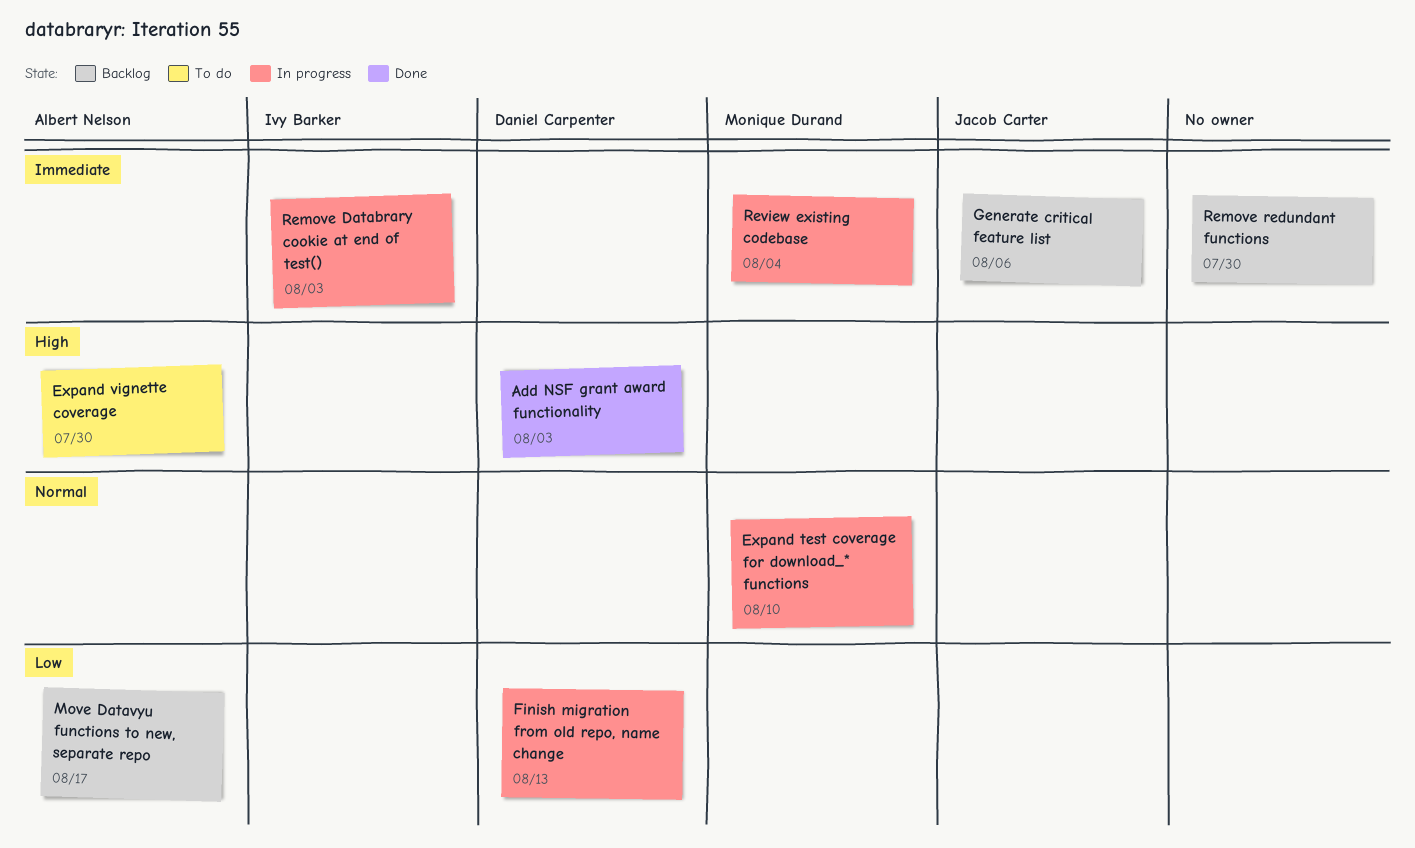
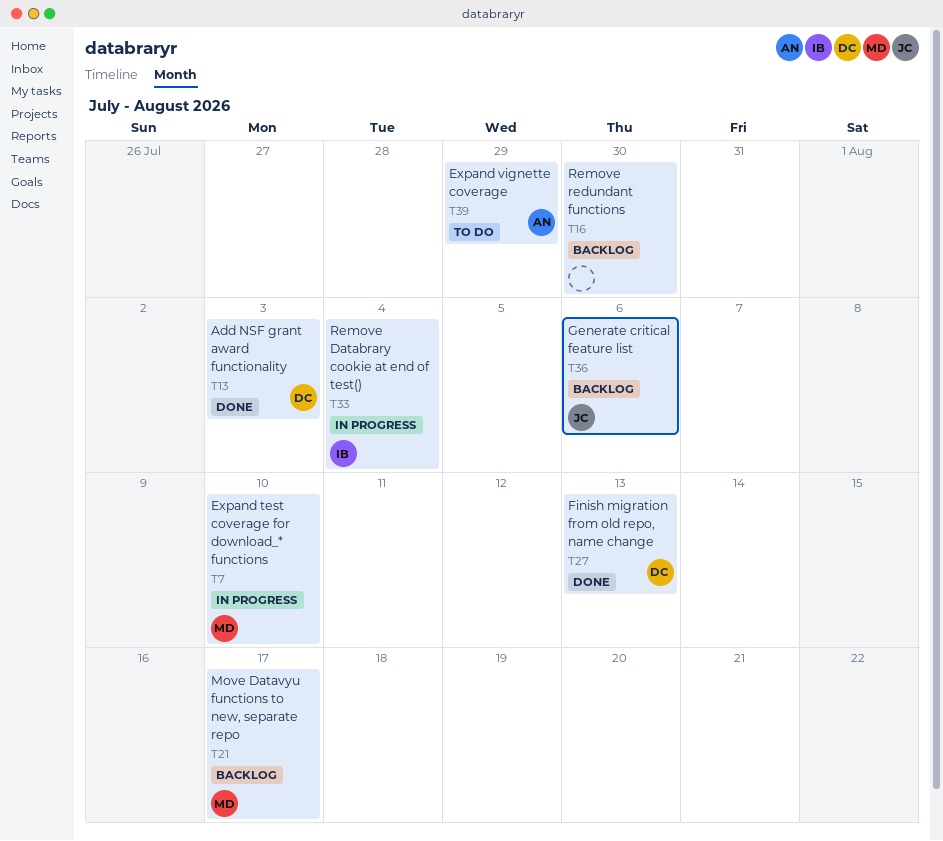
Expand vignette coverage, due: Jul 30 -> Jul 29
Finish migration from old repo, name change, status: In progress -> Done
Move Datavyu functions to new, separate repo, owner: Albert Nelson -> Monique Durand
Remove Databrary cookie at end of test(), due: Aug 3 -> Aug 4
Review existing codebase: present -> none

